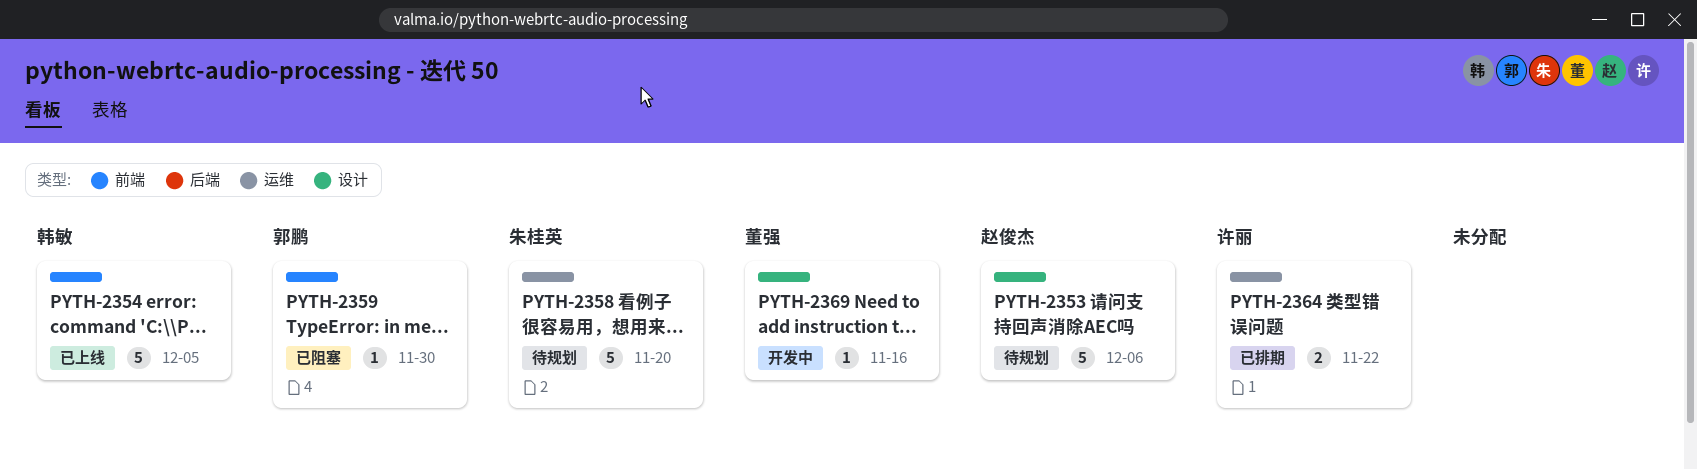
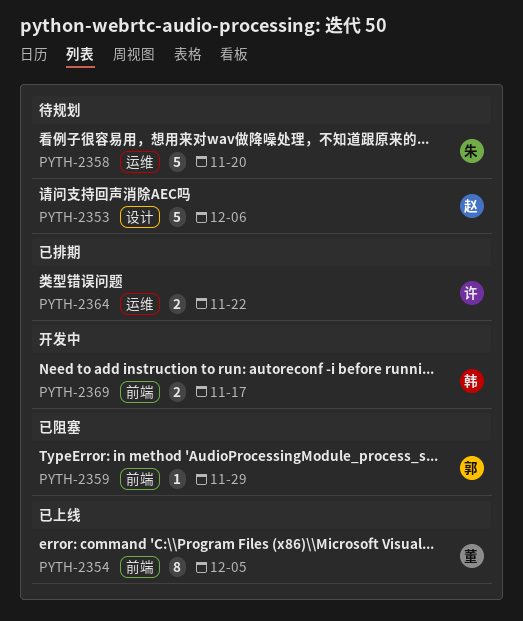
PYTH-2354, owner: 韩敏 -> 董强
PYTH-2354, estimate: 5 -> 8
PYTH-2359, due: Nov 30 -> Nov 29
PYTH-2369, owner: 董强 -> 韩敏
PYTH-2369, label: 设计 -> 前端
PYTH-2369, estimate: 1 -> 2
PYTH-2369, due: Nov 16 -> Nov 17

